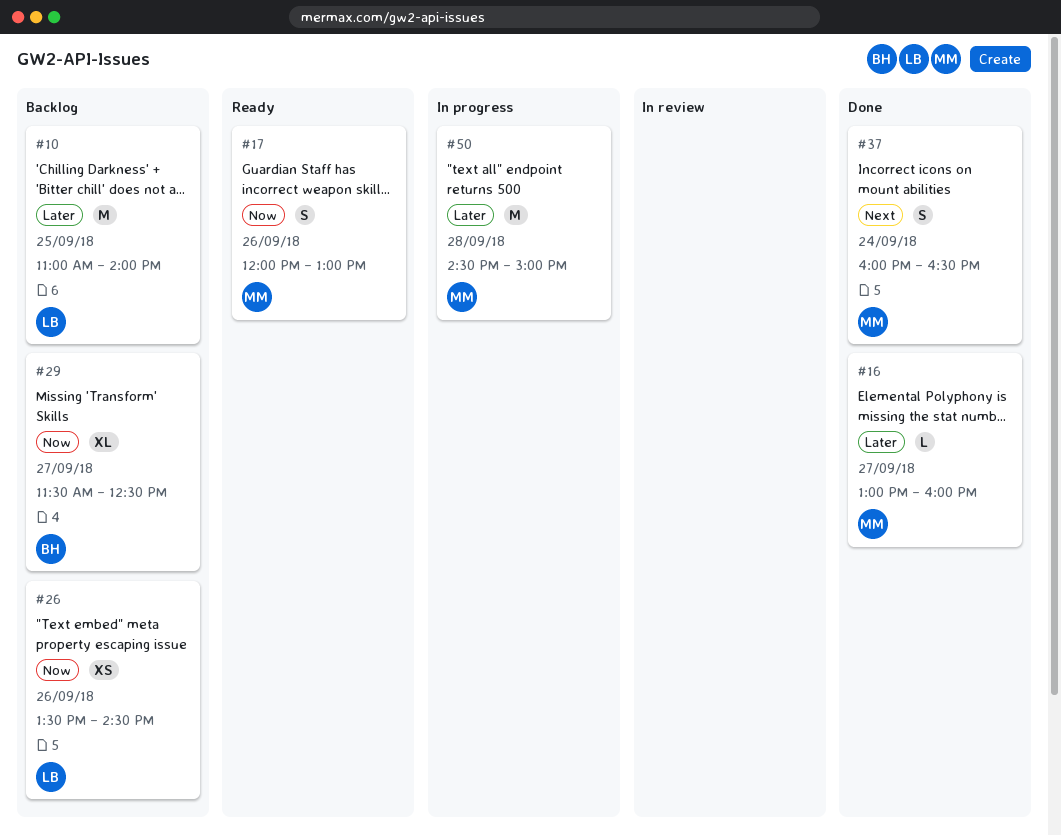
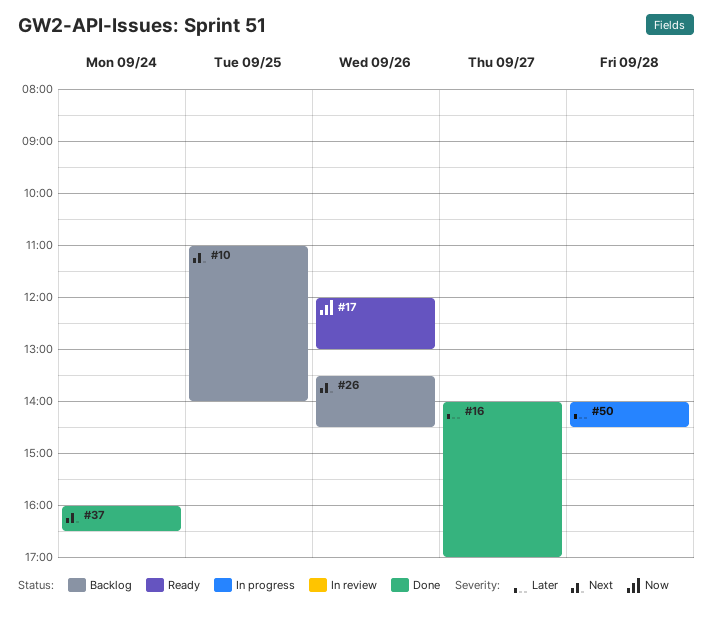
#10, priority: Later -> Next
#16, begins: 13:00 -> 14:00
#16, ends: 16:00 -> 17:00
#26, priority: Now -> Next
#29: present -> none
#50, begins: 14:30 -> 14:00
#50, ends: 15:00 -> 14:30

